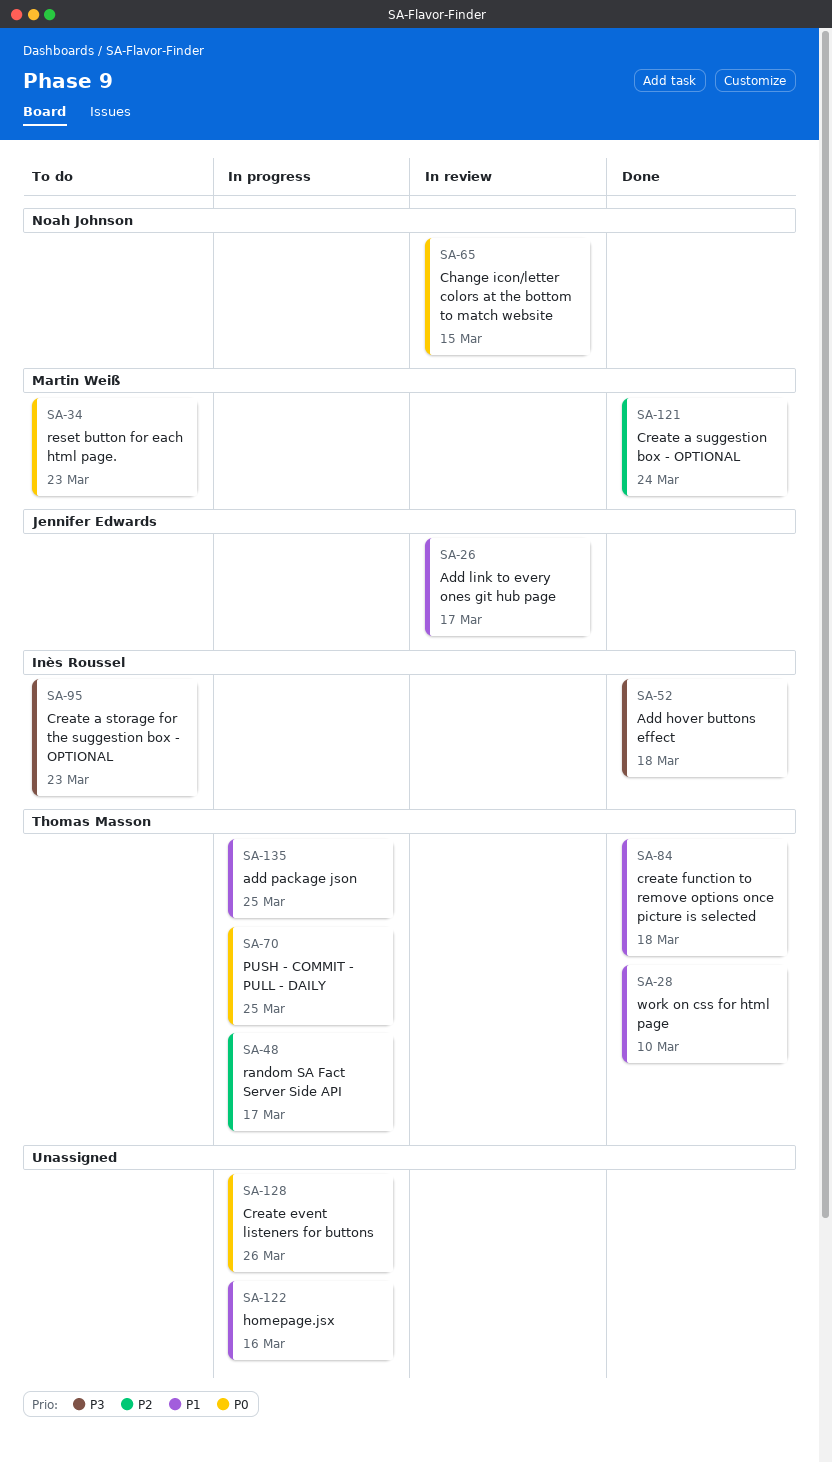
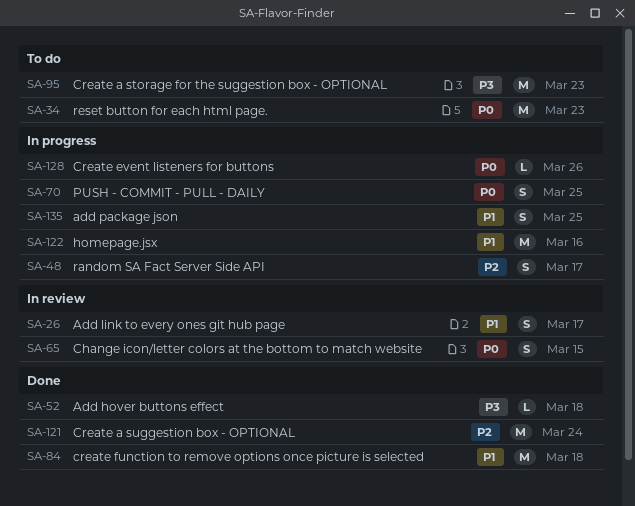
SA-28: present -> none

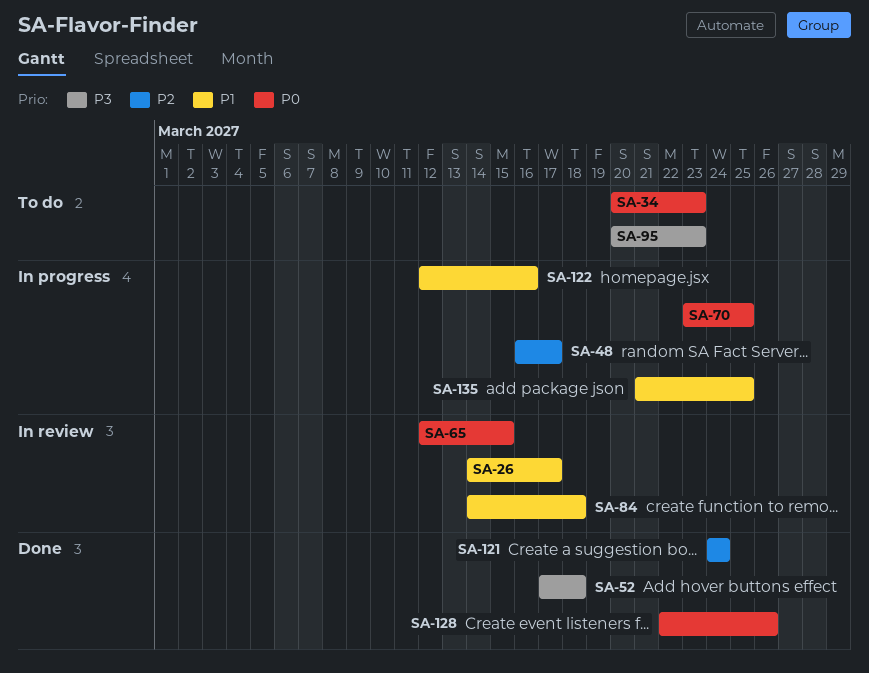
SA-84, status: Done -> In review
SA-128, status: In progress -> Done

